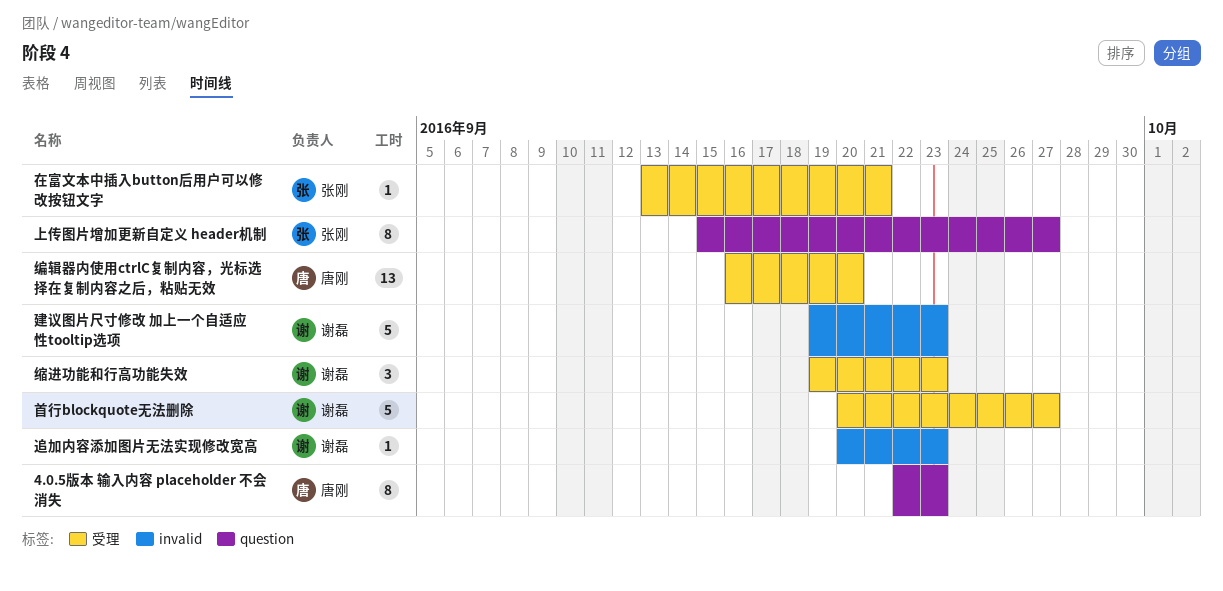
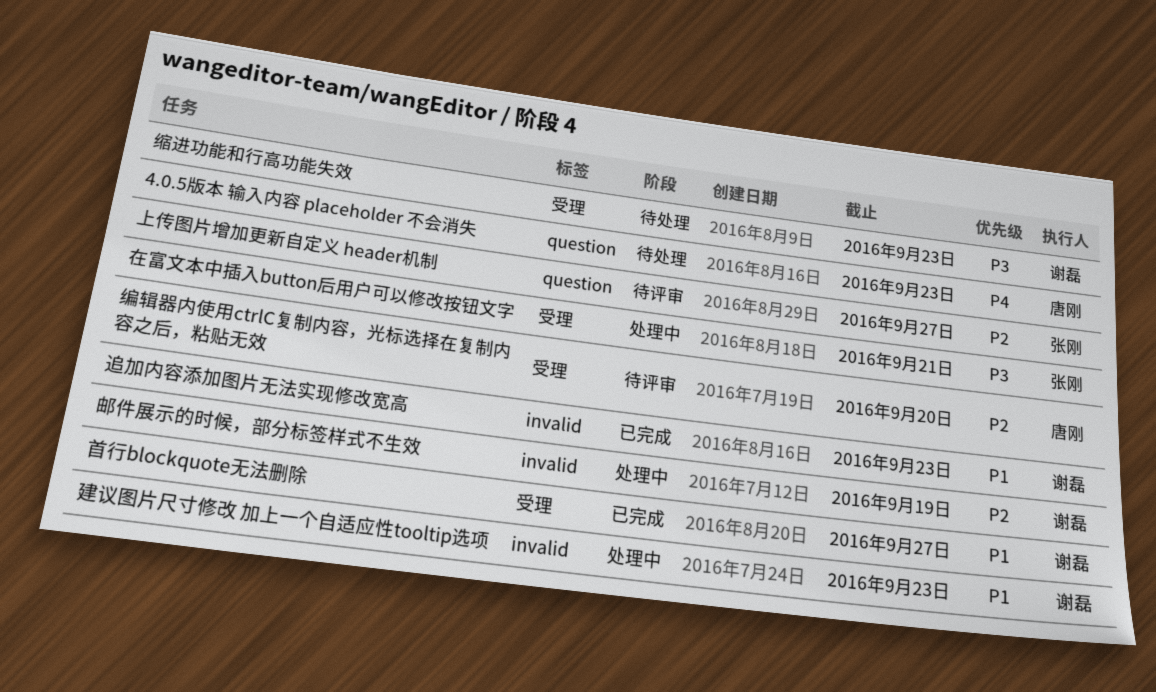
邮件展示的时候，部分标签样式不生效: none -> present

